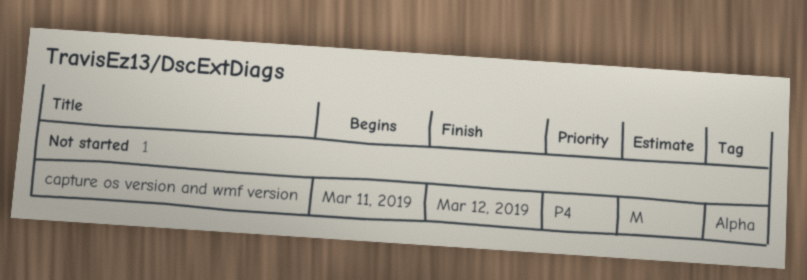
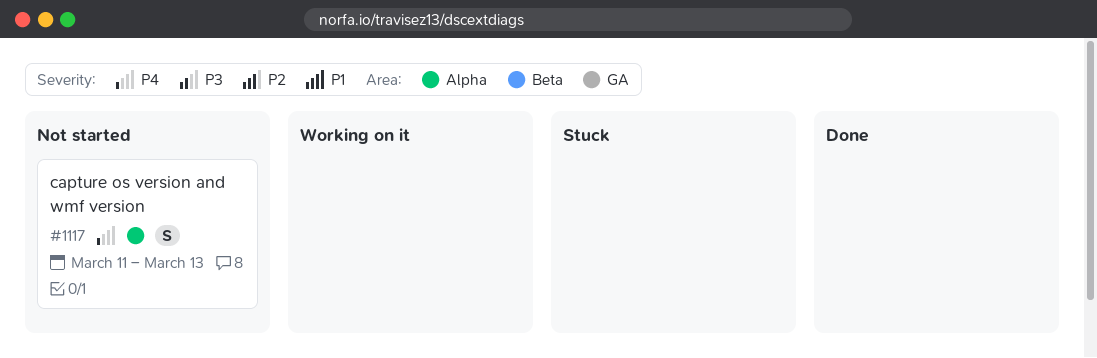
capture os version and wmf version, estimate: M -> S
capture os version and wmf version, due: Mar 12 -> Mar 13

